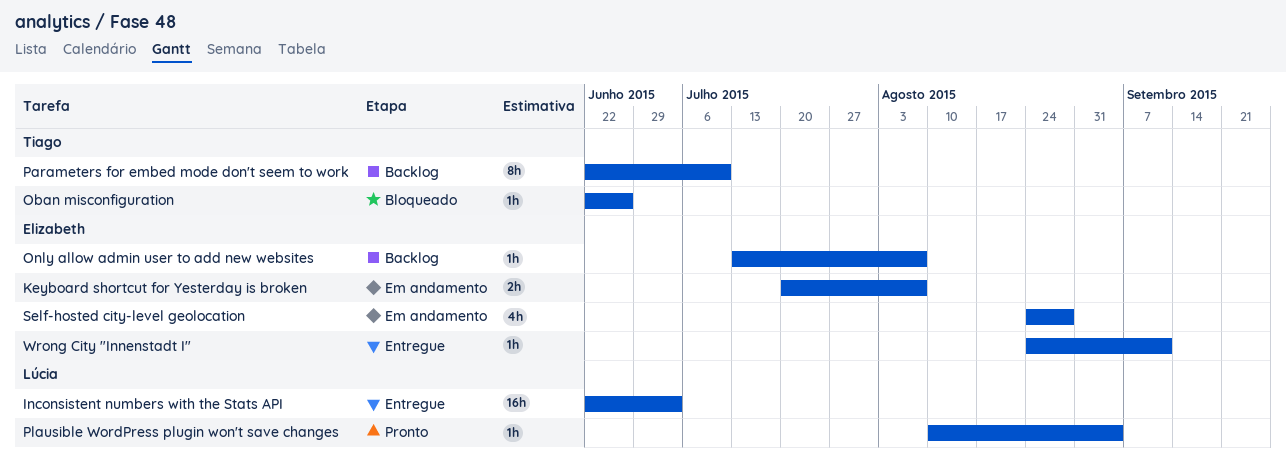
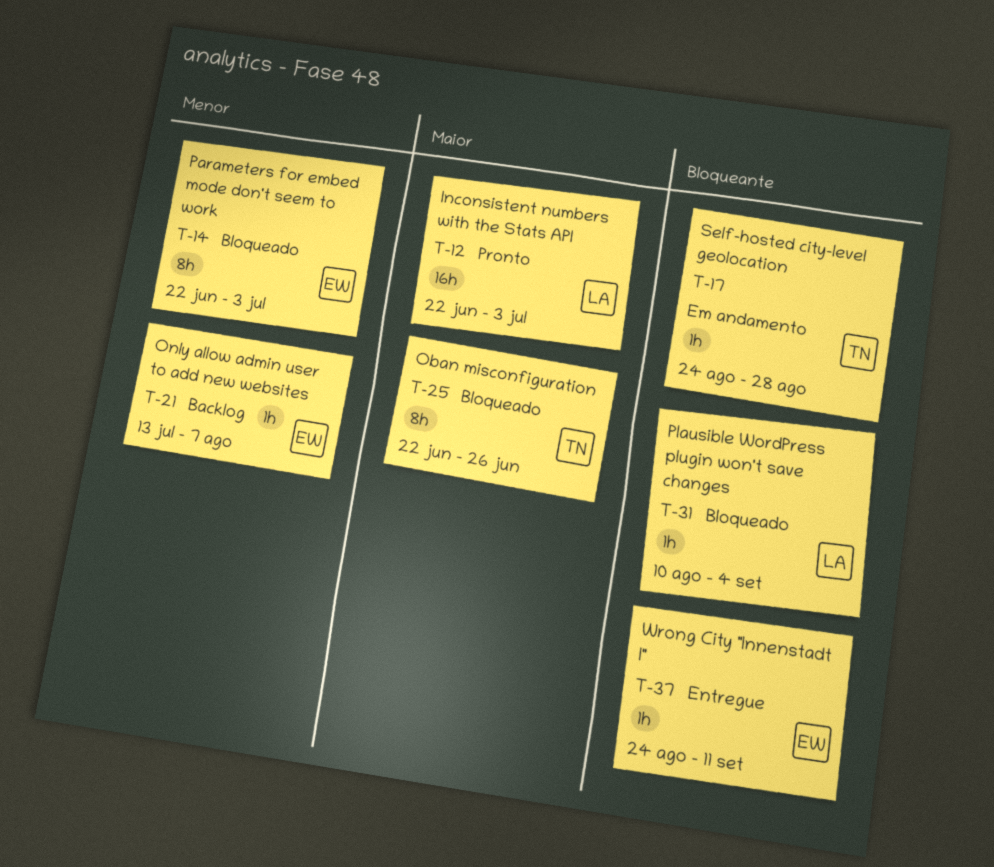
Inconsistent numbers with the Stats API, status: Entregue -> Pronto
Keyboard shortcut for Yesterday is broken: present -> none
Oban misconfiguration, estimate: 1h -> 8h
Parameters for embed mode don't seem to work, status: Backlog -> Bloqueado
Parameters for embed mode don't seem to work, owner: Tiago -> Elizabeth
Parameters for embed mode don't seem to work, due: Jul 10 -> Jul 3
Plausible WordPress plugin won't save changes, status: Pronto -> Bloqueado
Self-hosted city-level geolocation, owner: Elizabeth -> Tiago
Self-hosted city-level geolocation, estimate: 4h -> 1h

